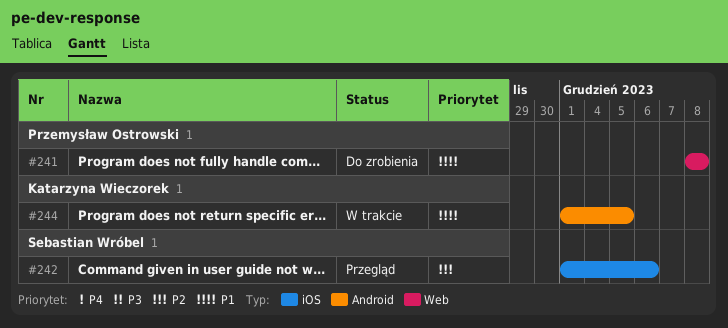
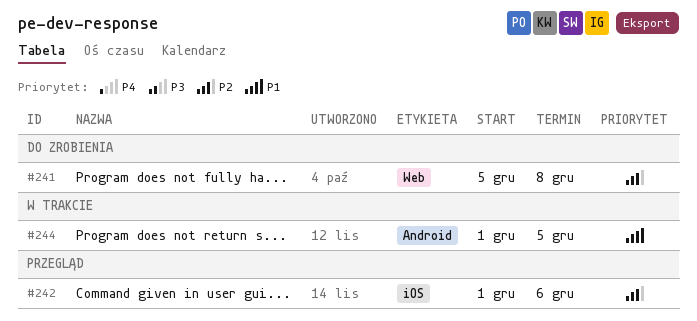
#241, priority: P1 -> P2
#241, start: Dec 8 -> Dec 5

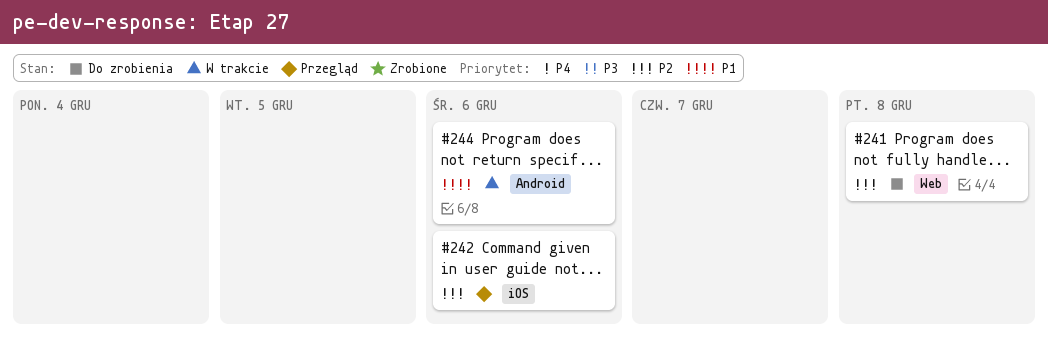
#244, due: Dec 5 -> Dec 6

